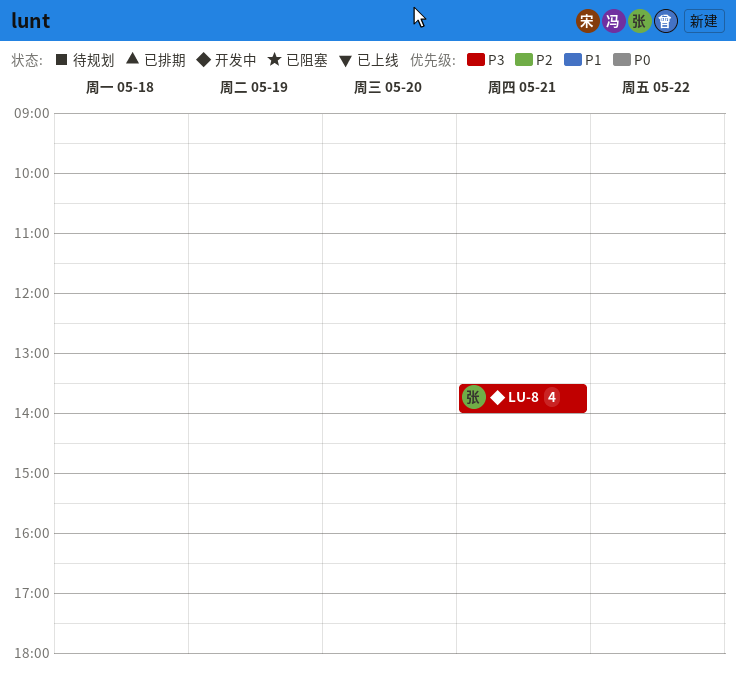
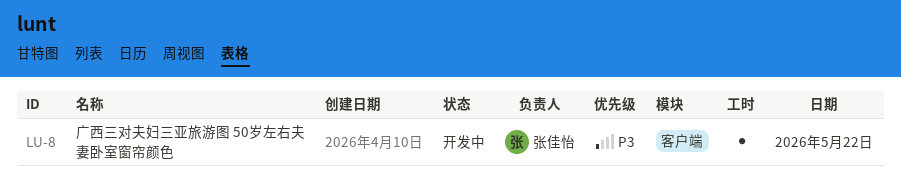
LU-8, estimate: 4 -> 1
LU-8, day: May 21 -> May 22

